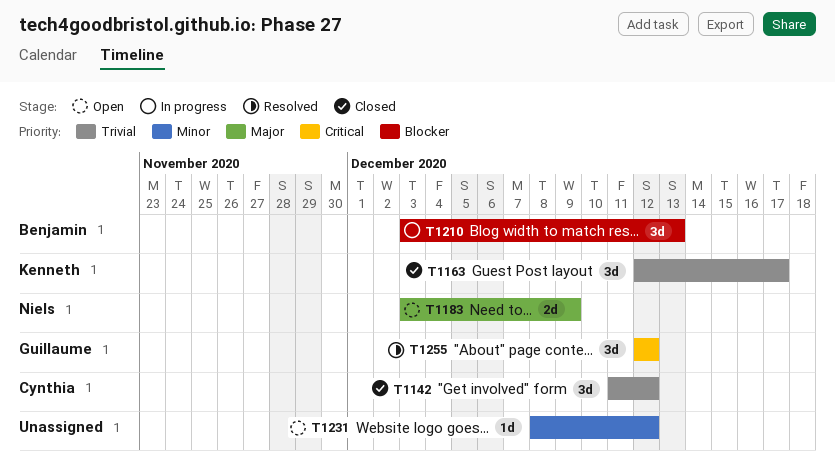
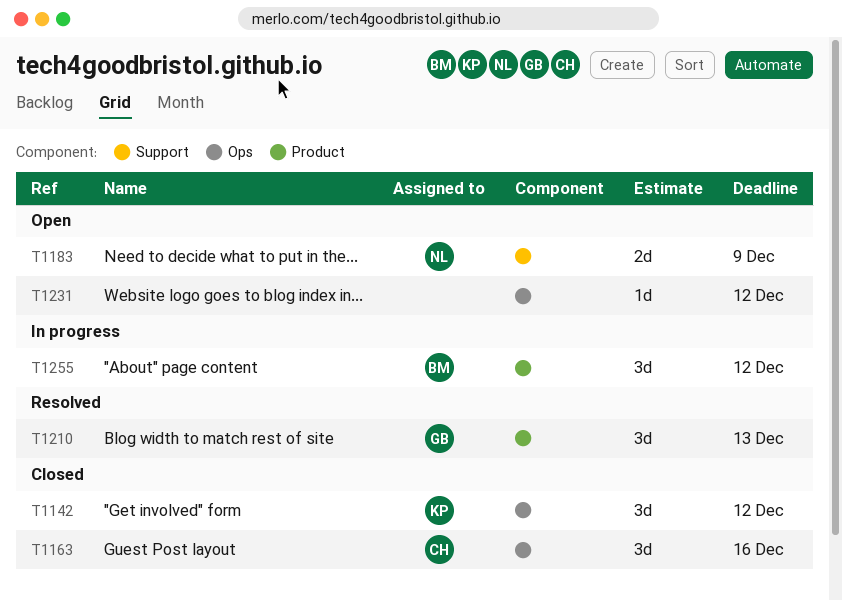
T1142, owner: Cynthia -> Kenneth
T1163, owner: Kenneth -> Cynthia
T1163, due: Dec 17 -> Dec 16
T1210, status: In progress -> Resolved
T1210, owner: Benjamin -> Guillaume
T1255, status: Resolved -> In progress
T1255, owner: Guillaume -> Benjamin

